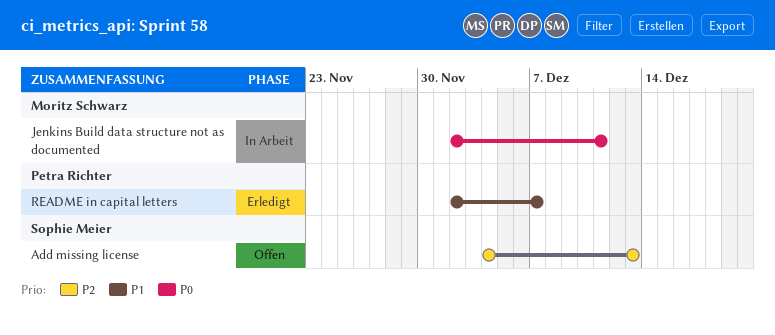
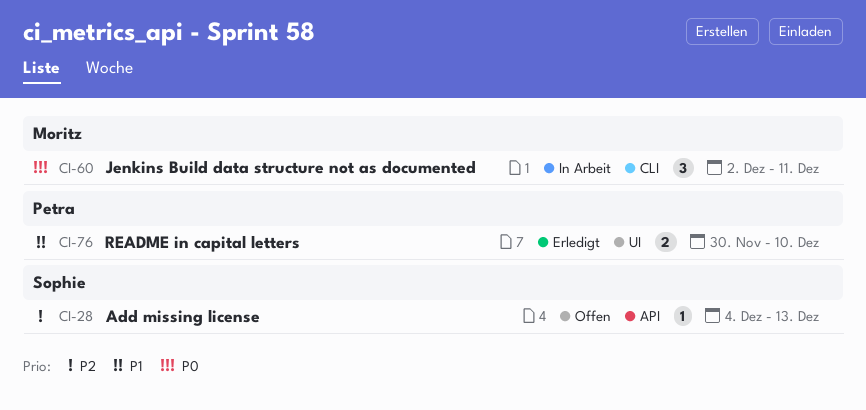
README in capital letters, start: Dec 2 -> Nov 30
README in capital letters, due: Dec 7 -> Dec 10

